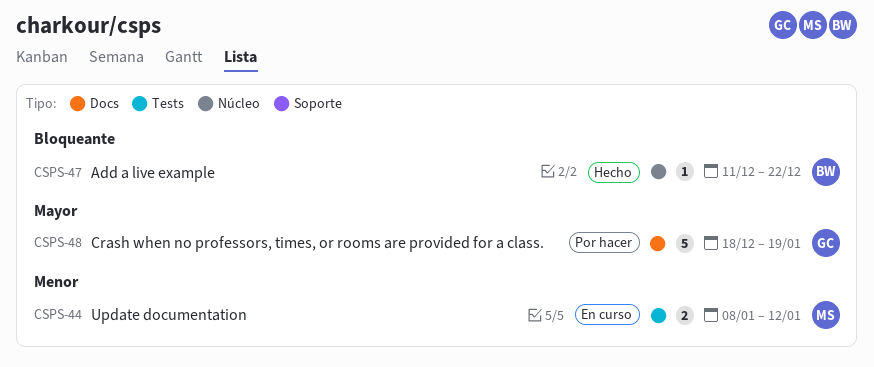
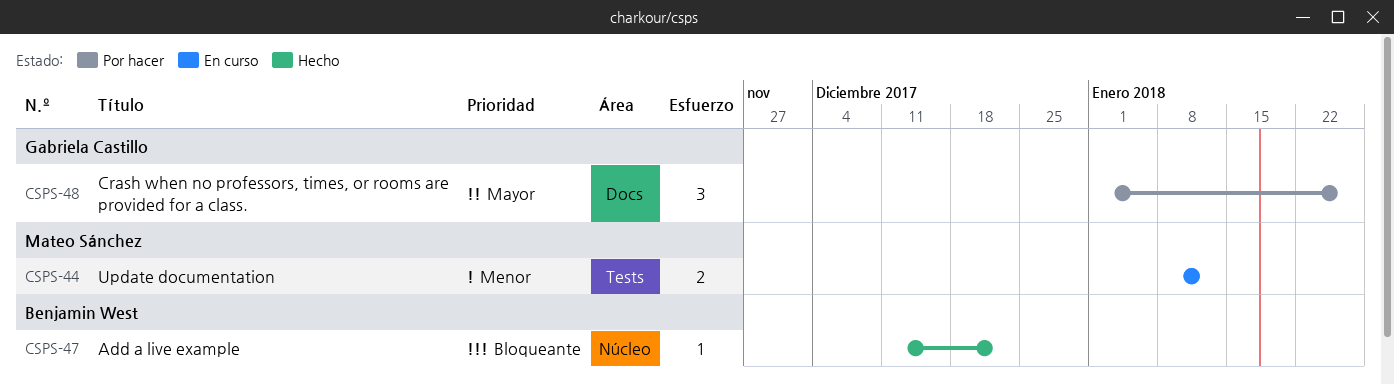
CSPS-48, estimate: 5 -> 3
CSPS-48, start: Dec 18 -> Jan 1
CSPS-48, due: Jan 19 -> Jan 26

